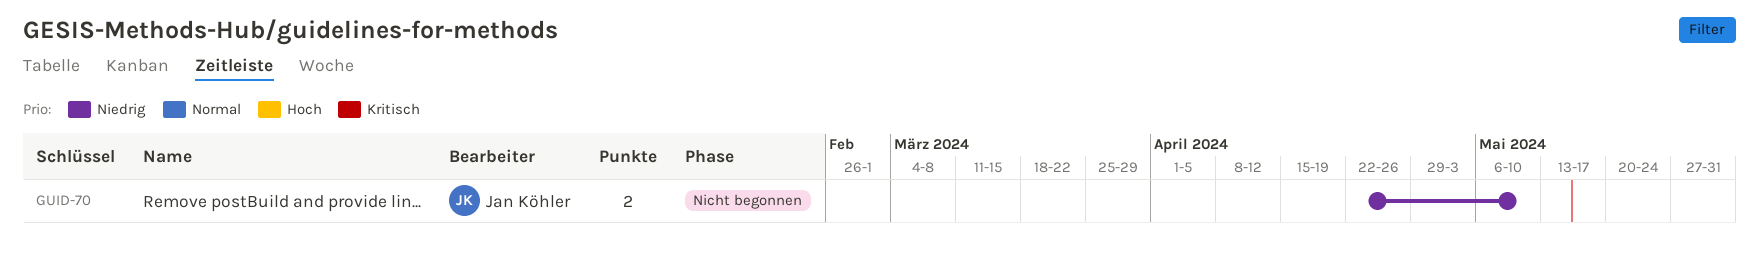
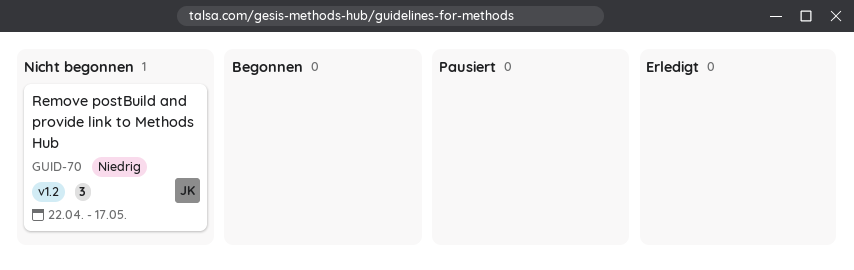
GUID-70, estimate: 2 -> 3
GUID-70, due: May 10 -> May 17

